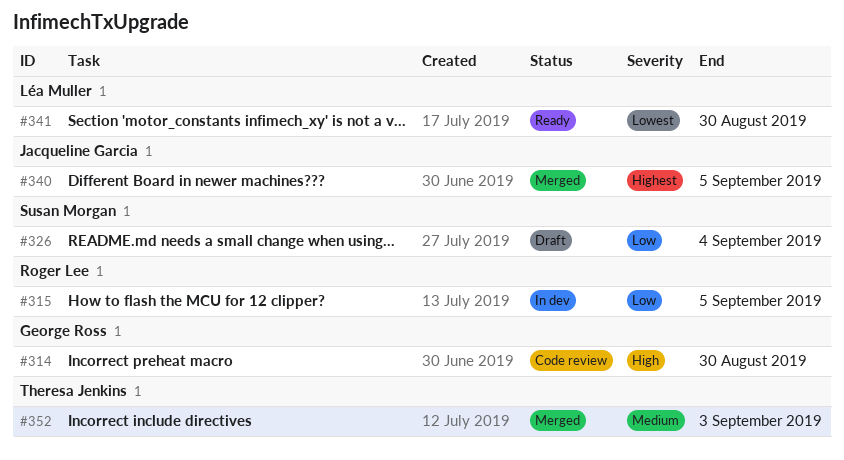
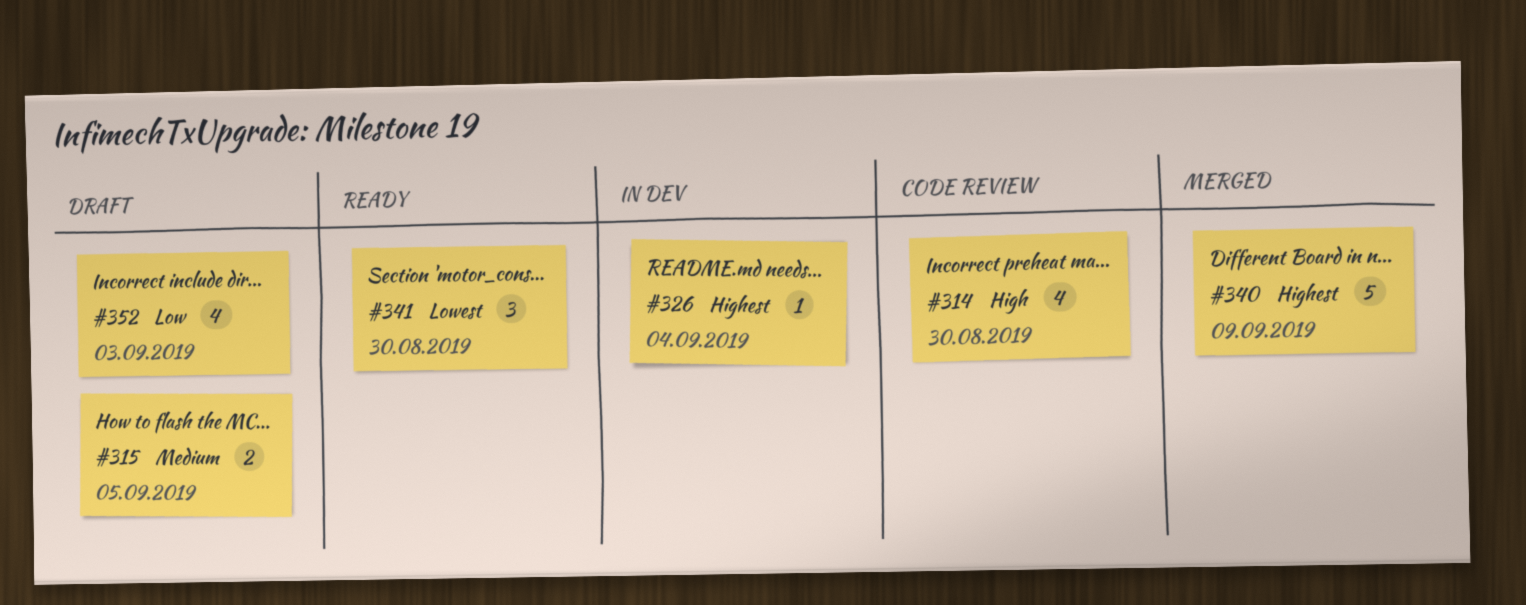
#315, status: In dev -> Draft
#315, priority: Low -> Medium
#326, status: Draft -> In dev
#326, priority: Low -> Highest
#340, due: Sep 5 -> Sep 9
#352, status: Merged -> Draft
#352, priority: Medium -> Low

